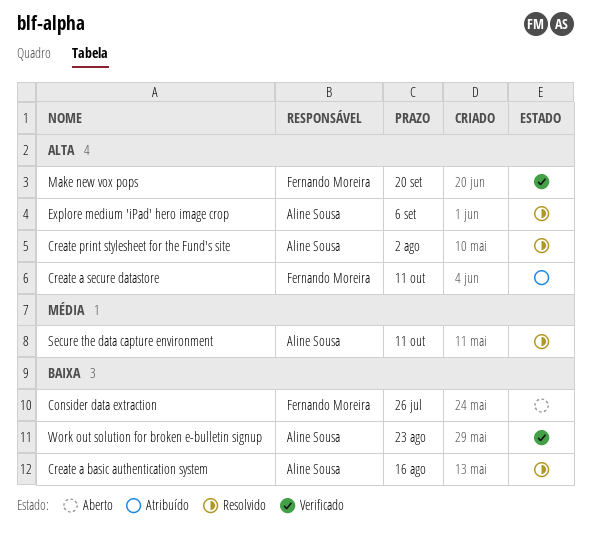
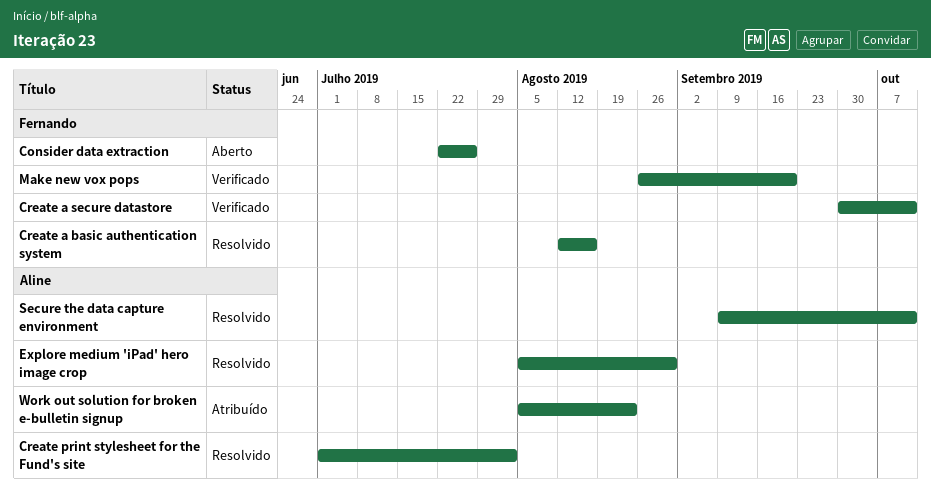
Create a basic authentication system, owner: Aline Sousa -> Fernando Moreira
Create a secure datastore, status: Atribuído -> Verificado
Explore medium 'iPad' hero image crop, due: Sep 6 -> Aug 30
Work out solution for broken e-bulletin signup, status: Verificado -> Atribuído

